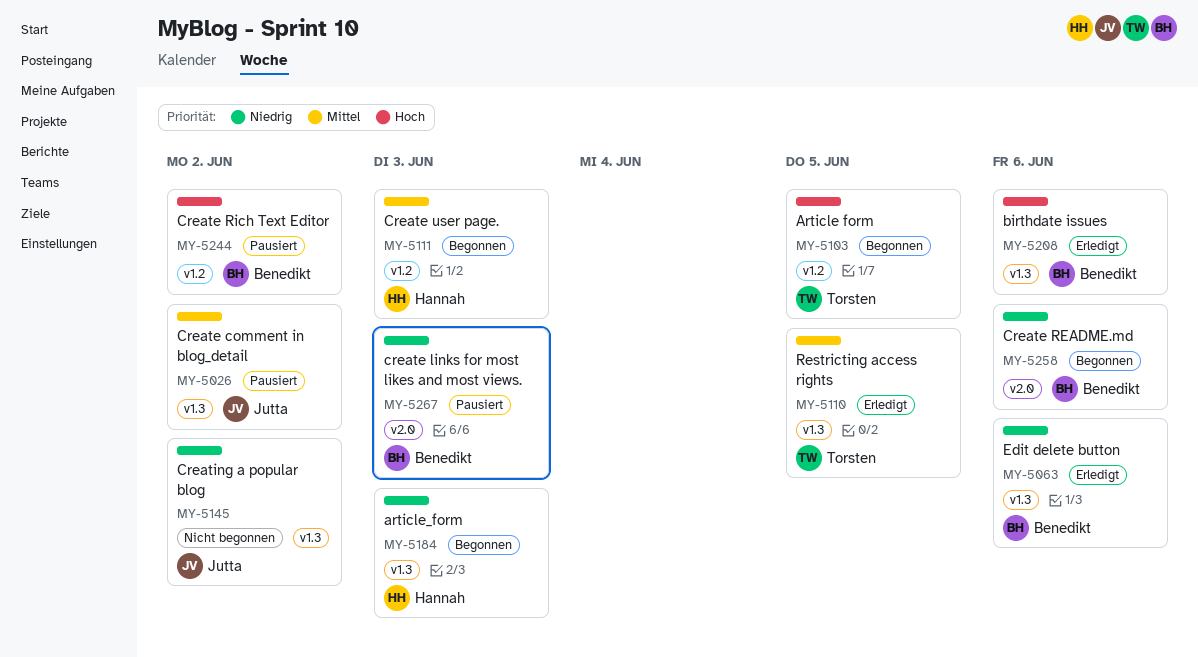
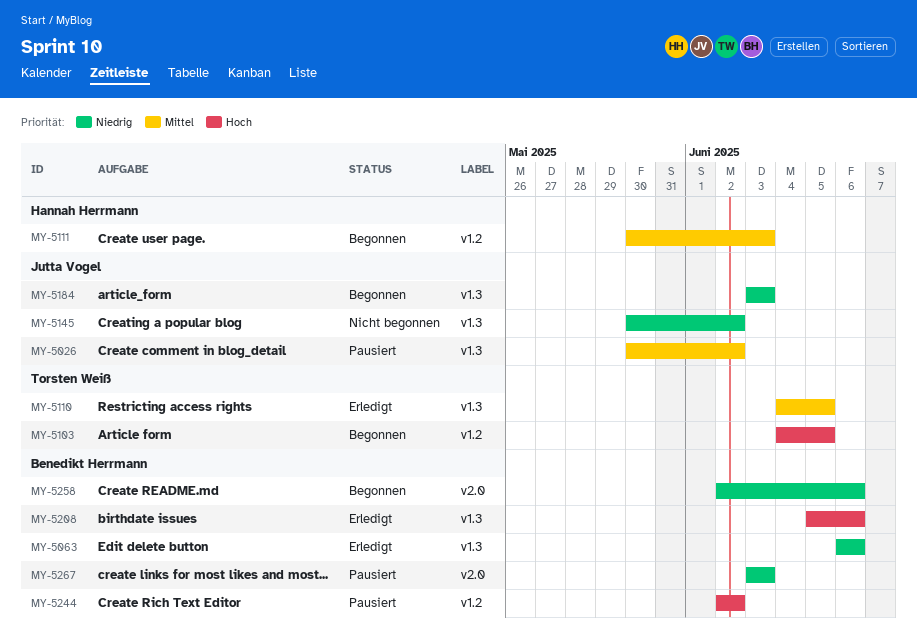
MY-5184, owner: Hannah Herrmann -> Jutta Vogel

